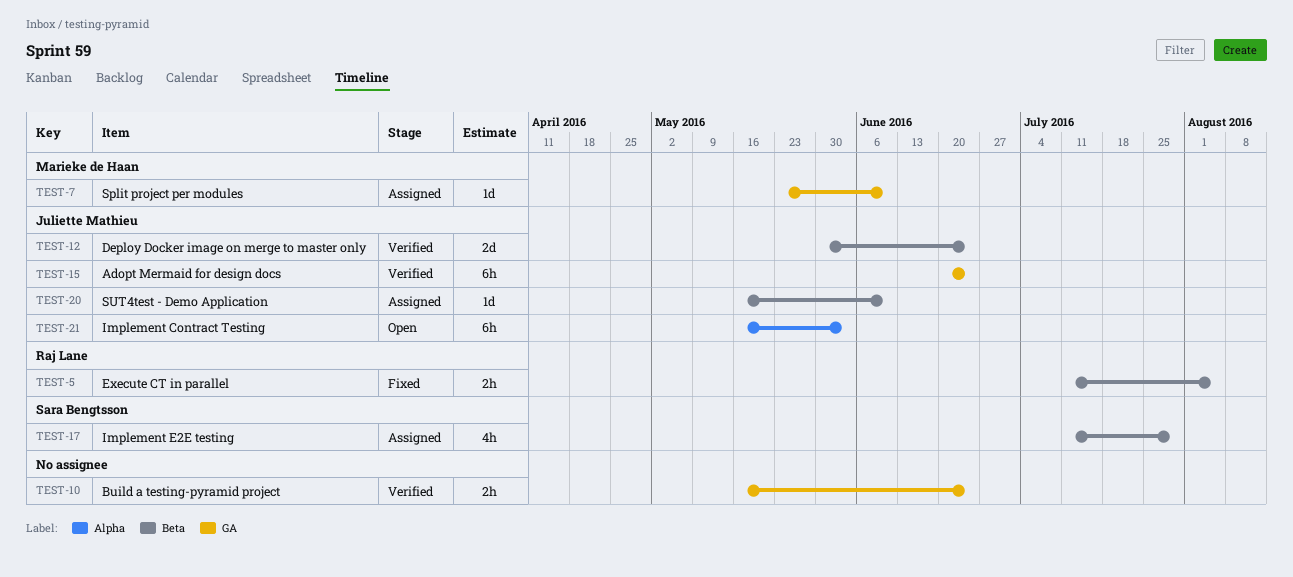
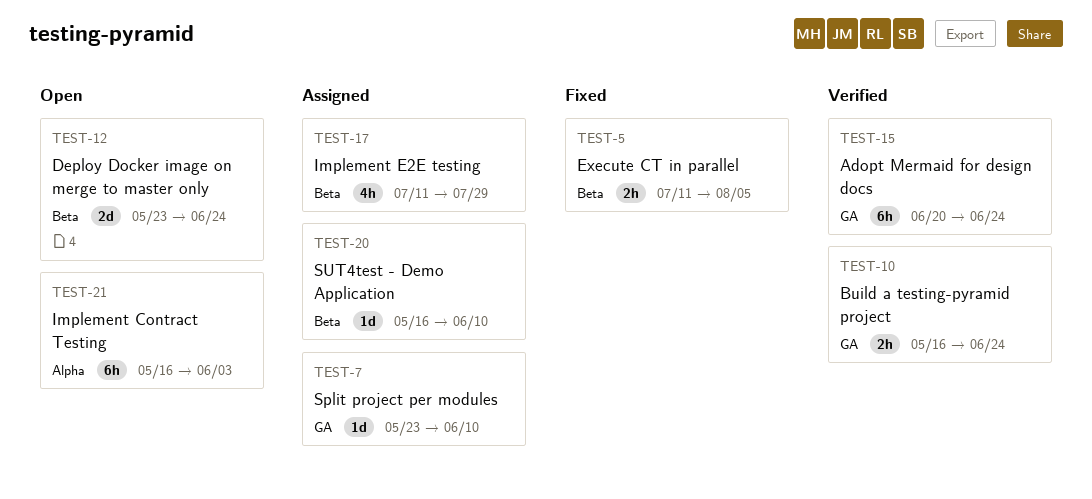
TEST-12, status: Verified -> Open
TEST-12, start: May 30 -> May 23

